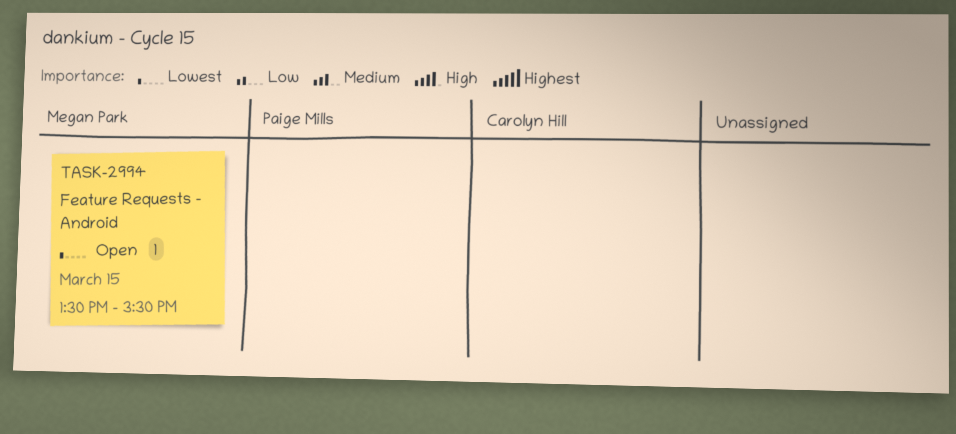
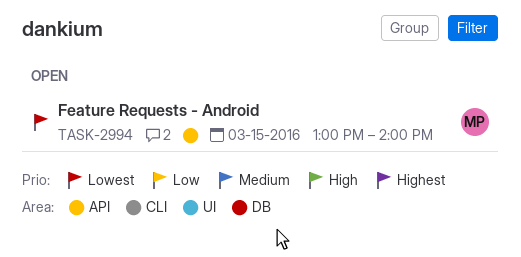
TASK-2994, begins: 13:30 -> 13:00
TASK-2994, ends: 15:30 -> 14:00

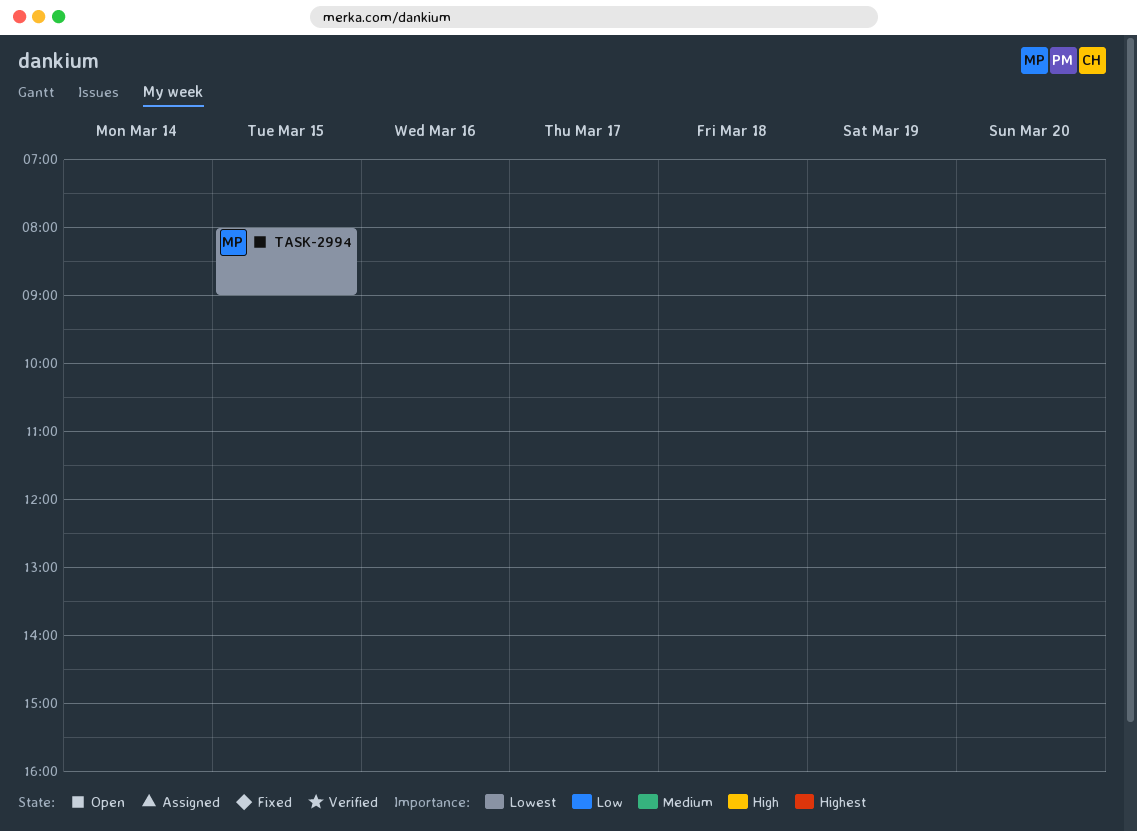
TASK-2994, begins: 13:00 -> 08:00
TASK-2994, ends: 14:00 -> 09:00

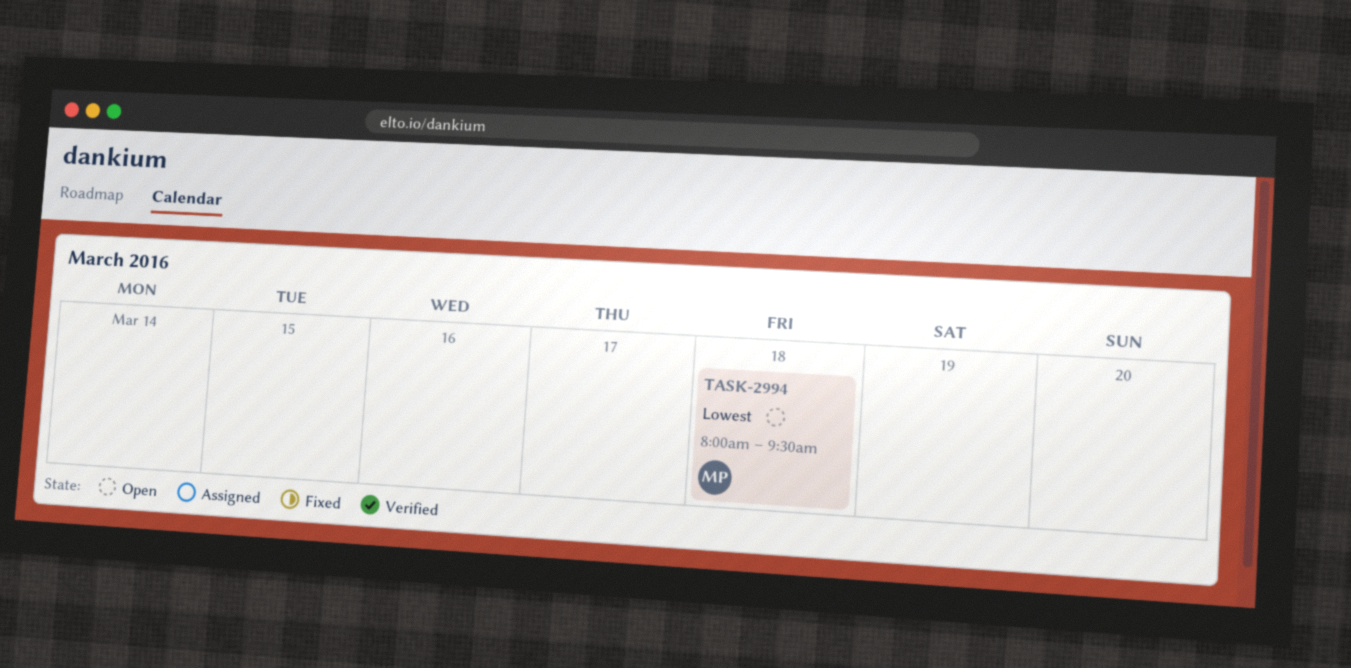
TASK-2994, day: Mar 15 -> Mar 18
TASK-2994, ends: 09:00 -> 09:30

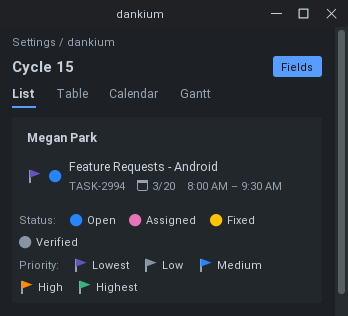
TASK-2994, day: Mar 18 -> Mar 20

